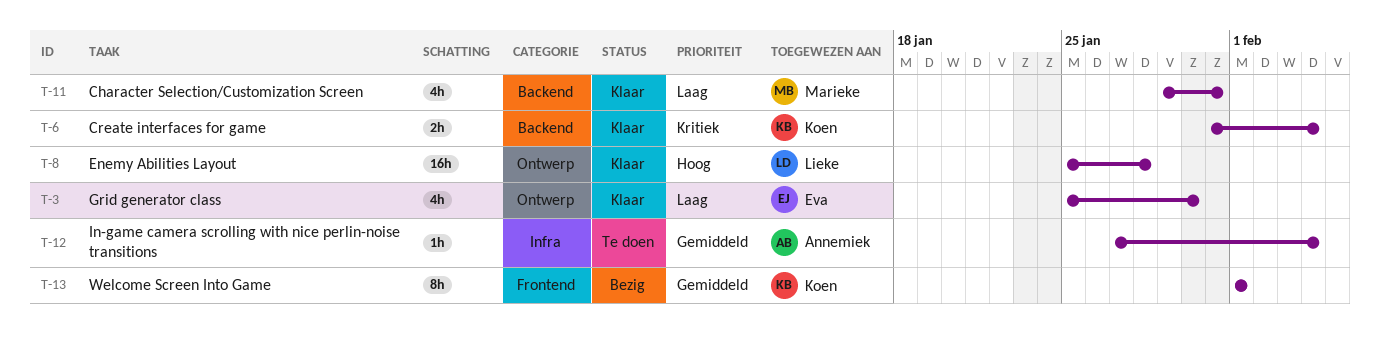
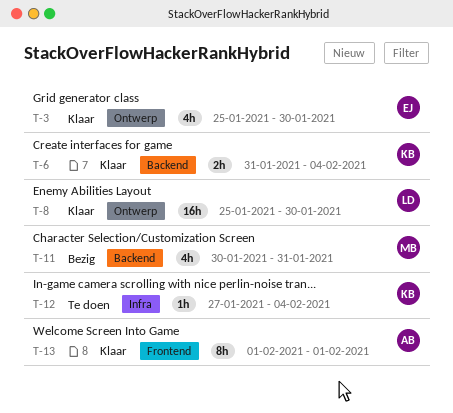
T-8, due: Jan 28 -> Jan 30
T-11, status: Klaar -> Bezig
T-11, start: Jan 29 -> Jan 30
T-12, owner: Annemiek -> Koen
T-13, status: Bezig -> Klaar
T-13, owner: Koen -> Annemiek

